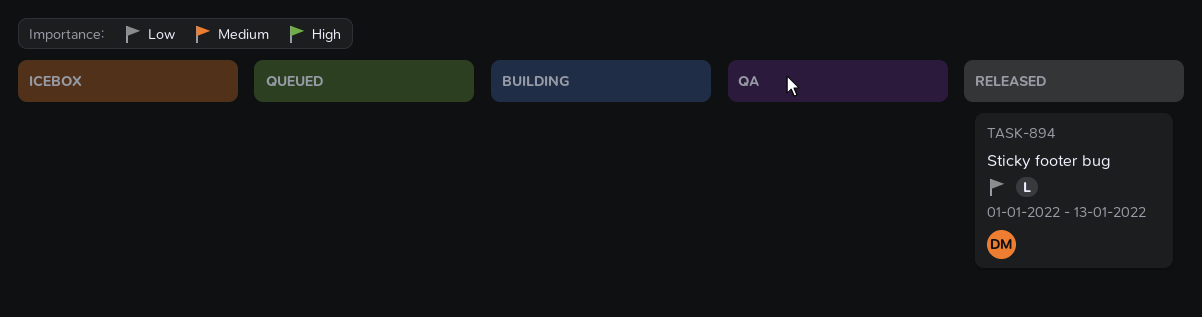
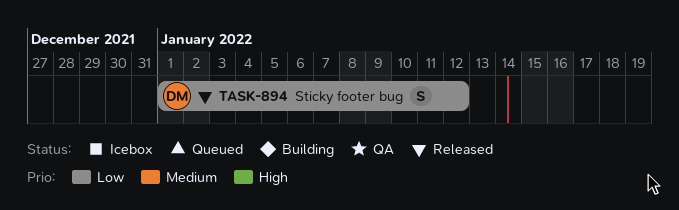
TASK-894, estimate: L -> S
TASK-894, due: Jan 13 -> Jan 12

